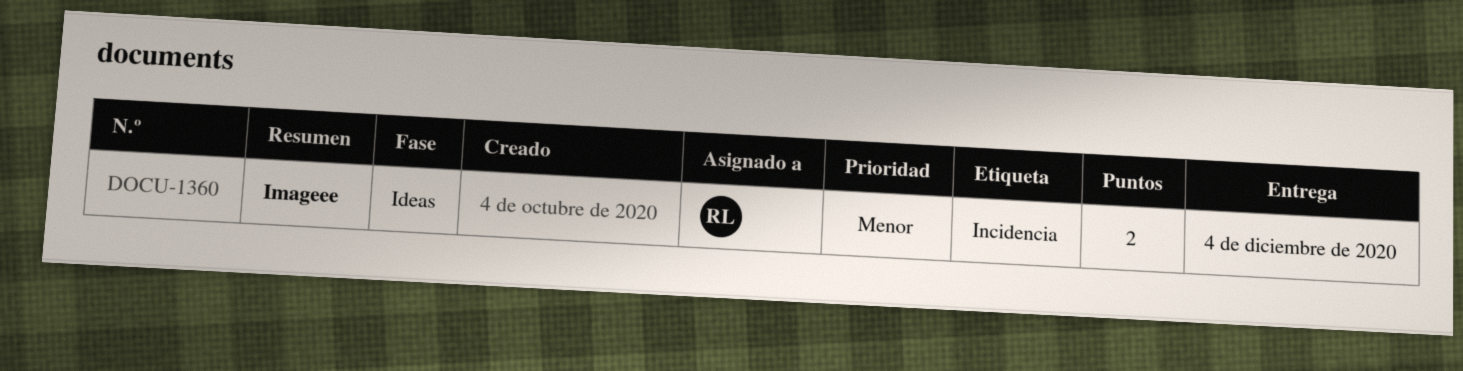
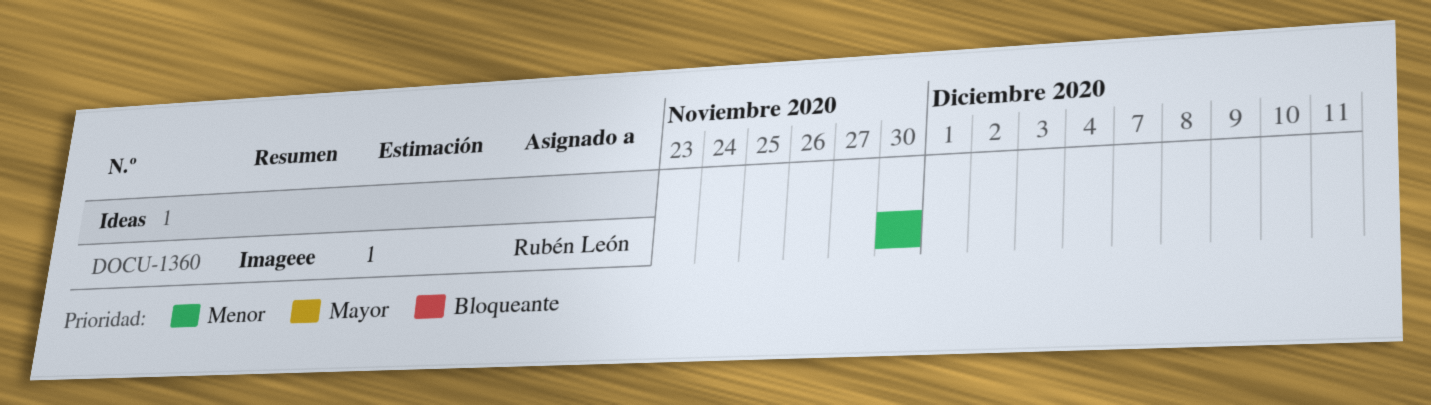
DOCU-1360, estimate: 2 -> 1
DOCU-1360, due: Dec 4 -> Nov 30

